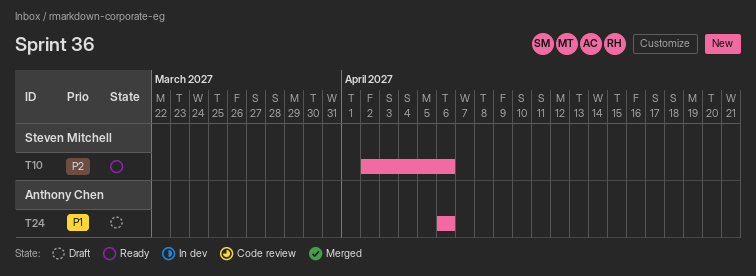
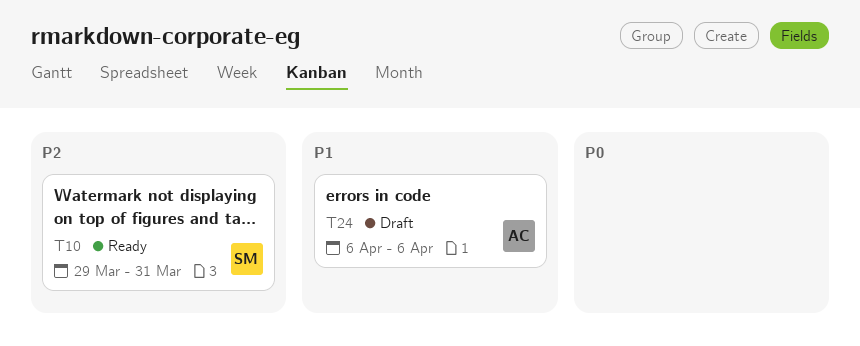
T10, start: Apr 2 -> Mar 29
T10, due: Apr 6 -> Mar 31

